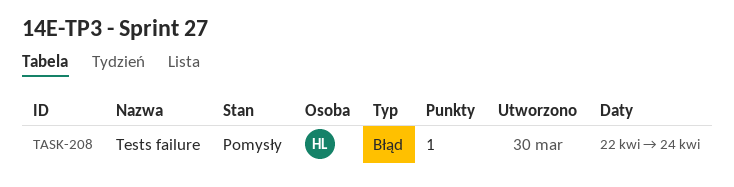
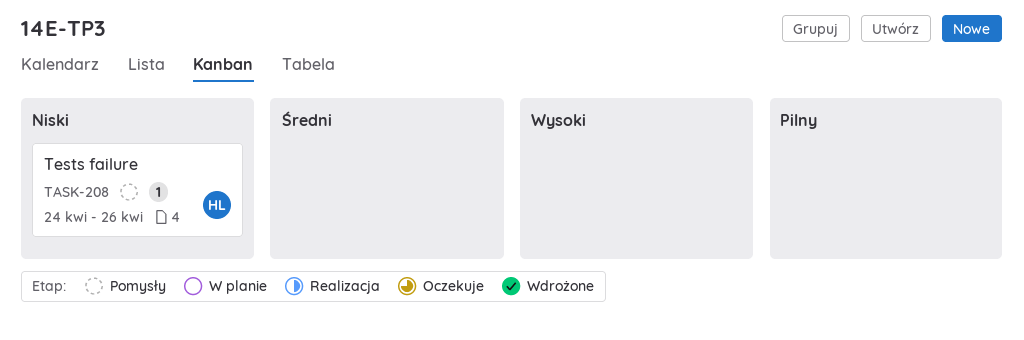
TASK-208, start: Apr 22 -> Apr 24
TASK-208, due: Apr 24 -> Apr 26

